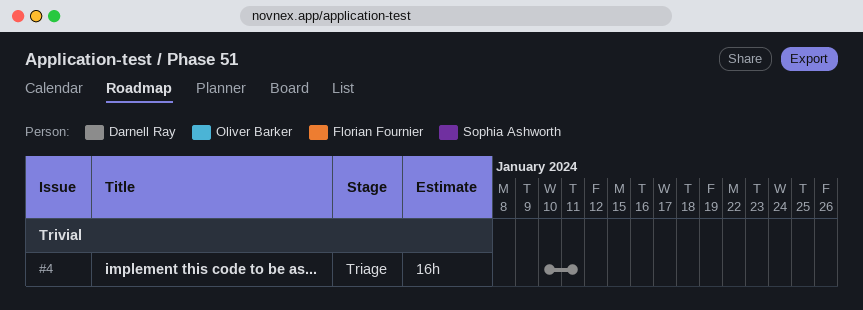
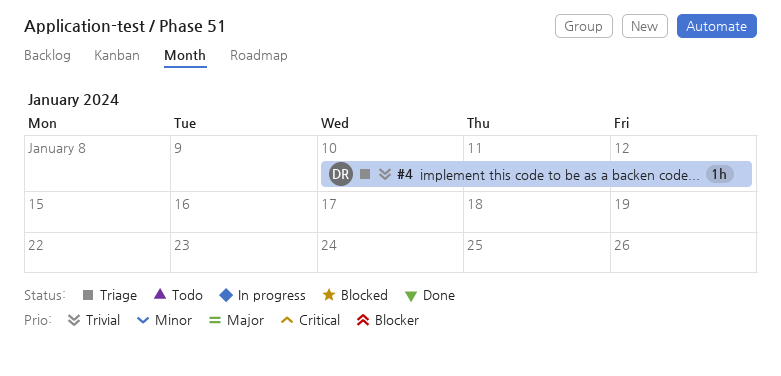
#4, estimate: 16h -> 1h
#4, due: Jan 11 -> Jan 12

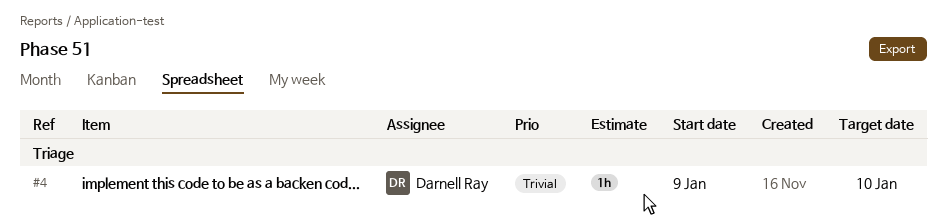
#4, start: Jan 10 -> Jan 9
#4, due: Jan 12 -> Jan 10

